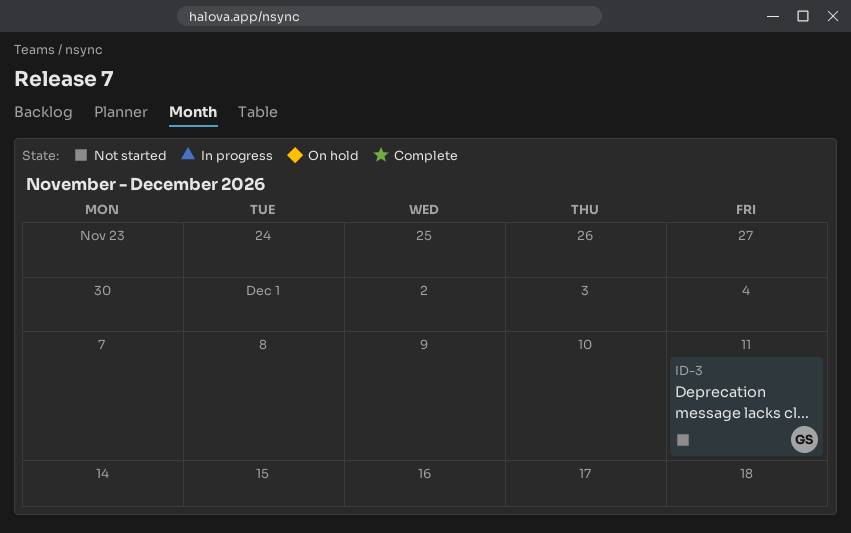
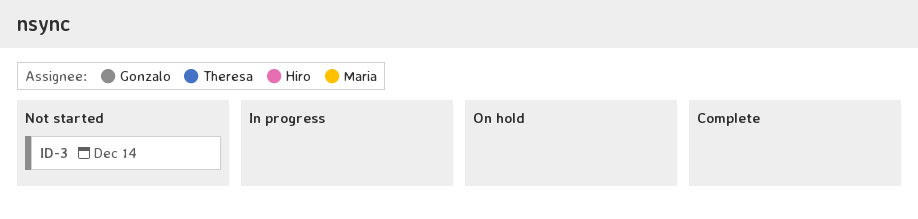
ID-3, due: Dec 11 -> Dec 14

